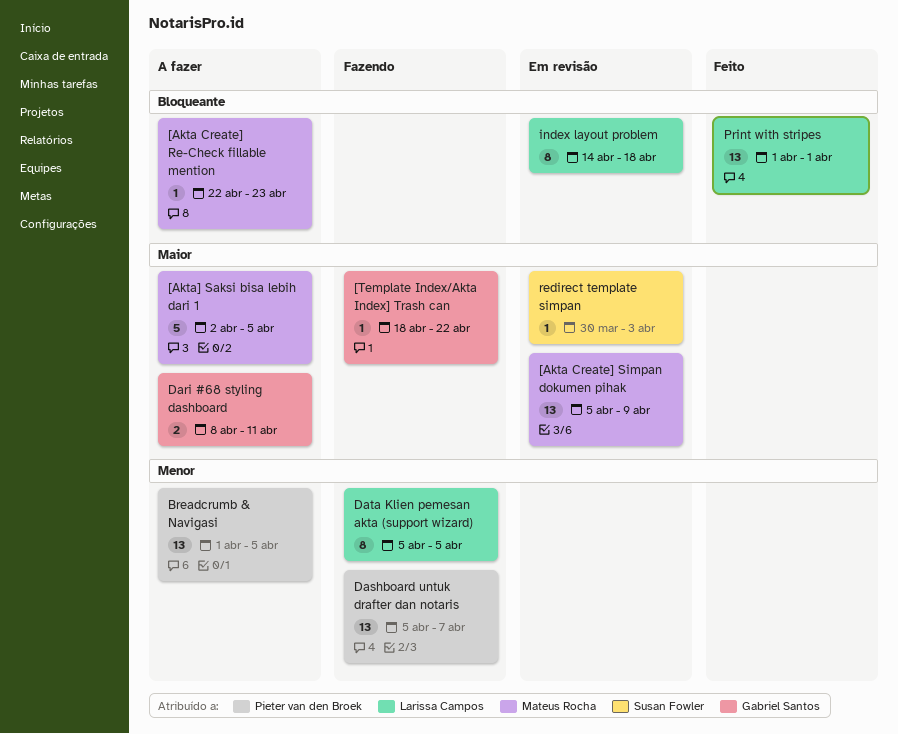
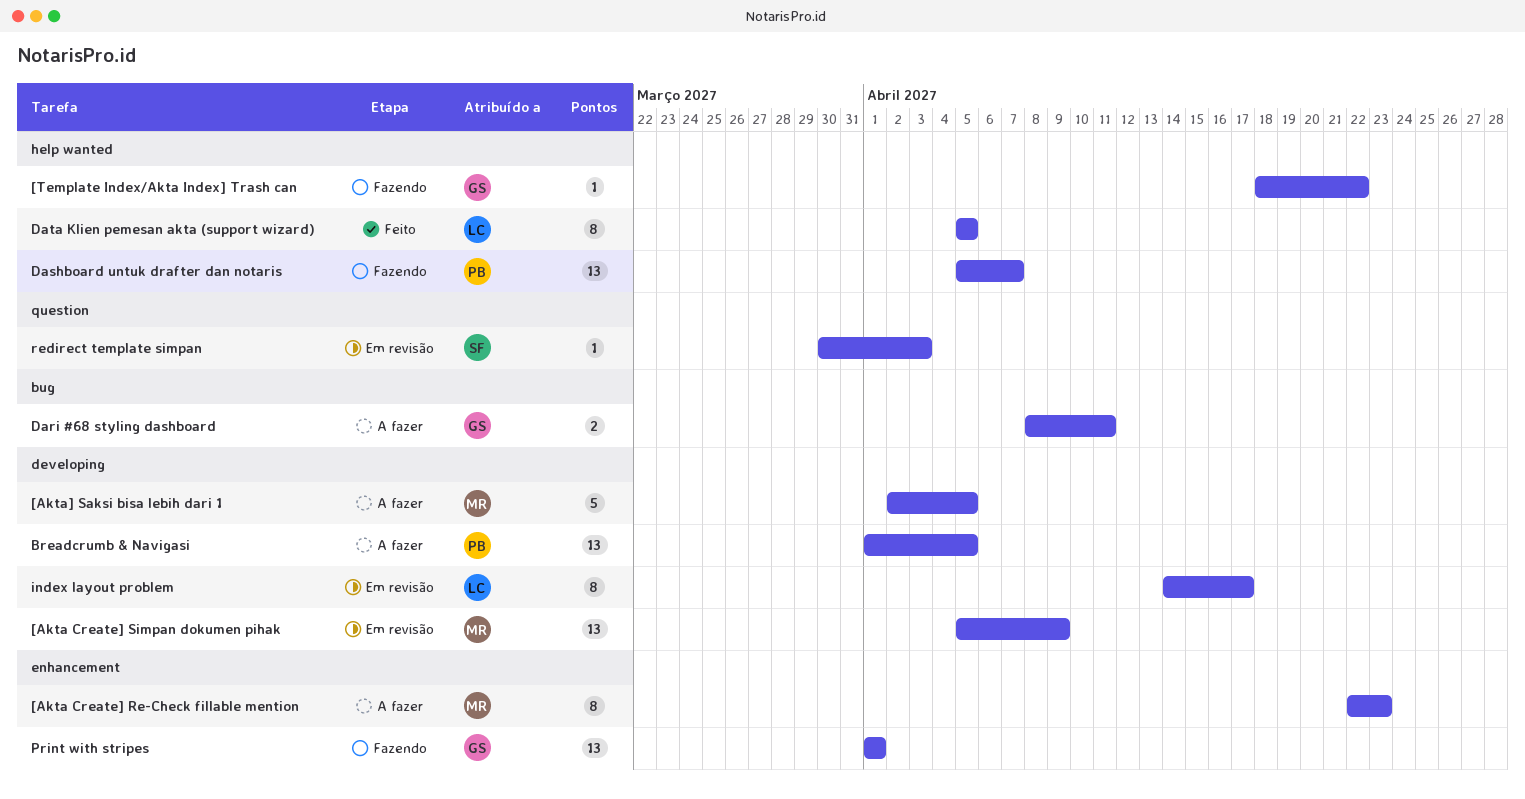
[Akta Create] Re-Check fillable mention, estimate: 1 -> 8
Data Klien pemesan akta (support wizard), status: Fazendo -> Feito
index layout problem, due: Apr 18 -> Apr 17
Print with stripes, status: Feito -> Fazendo
Print with stripes, owner: Larissa Campos -> Gabriel Santos

